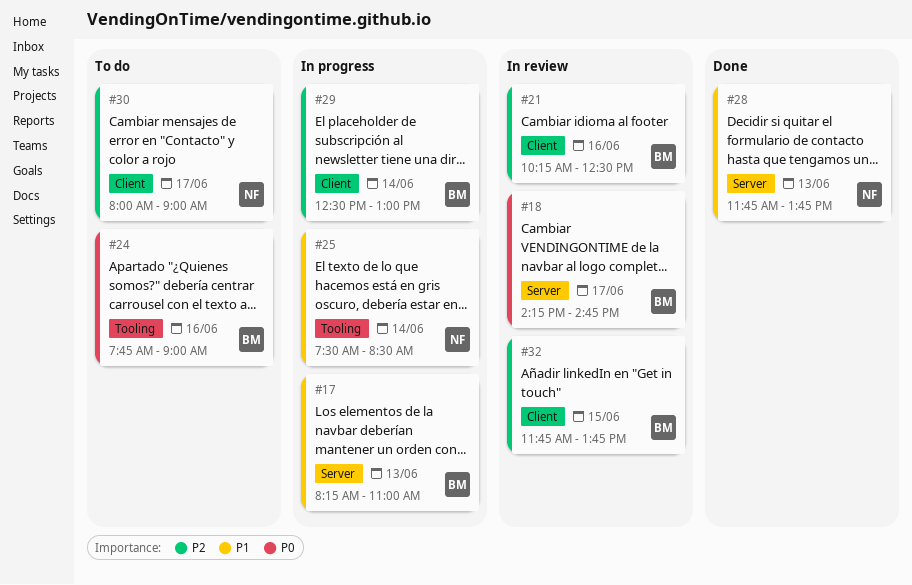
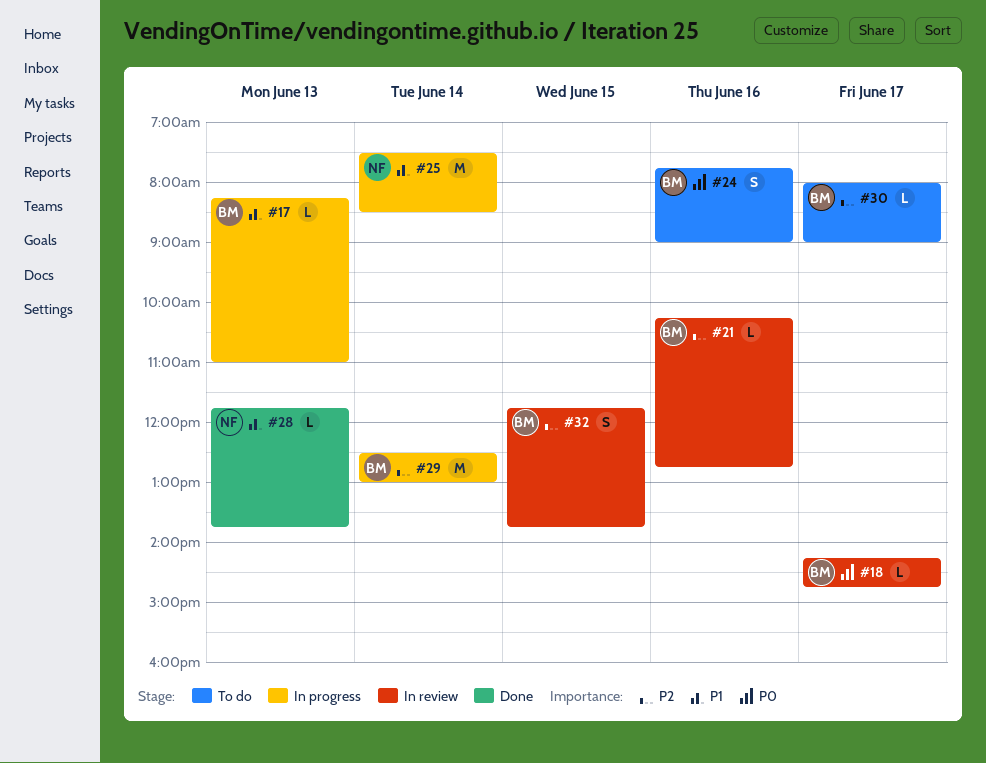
#21, ends: 12:30 -> 12:45
#30, owner: NF -> BM

